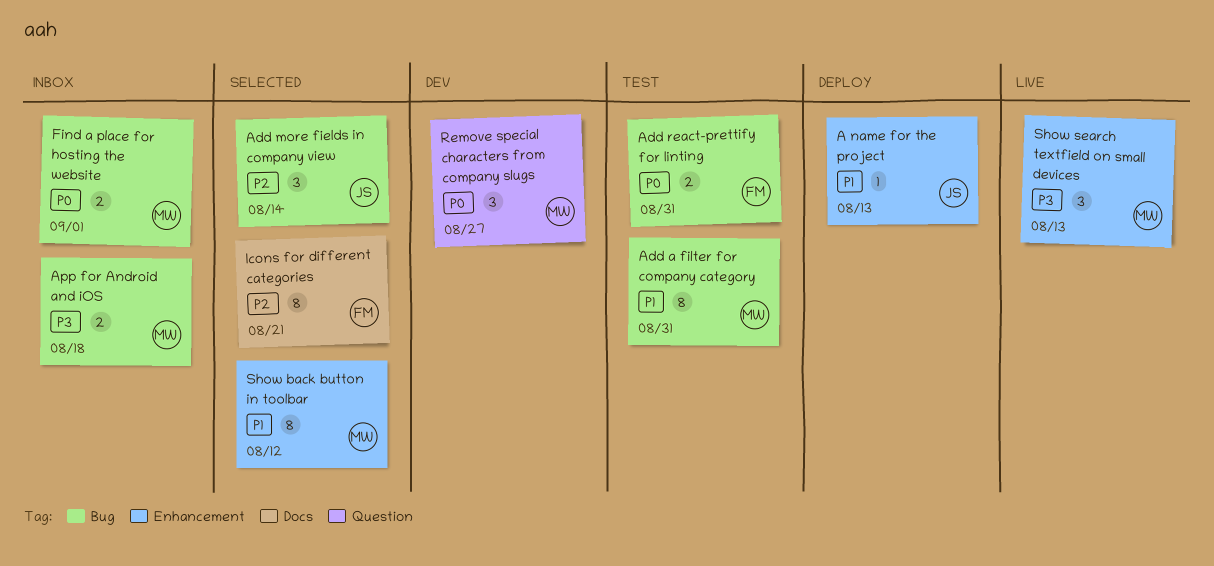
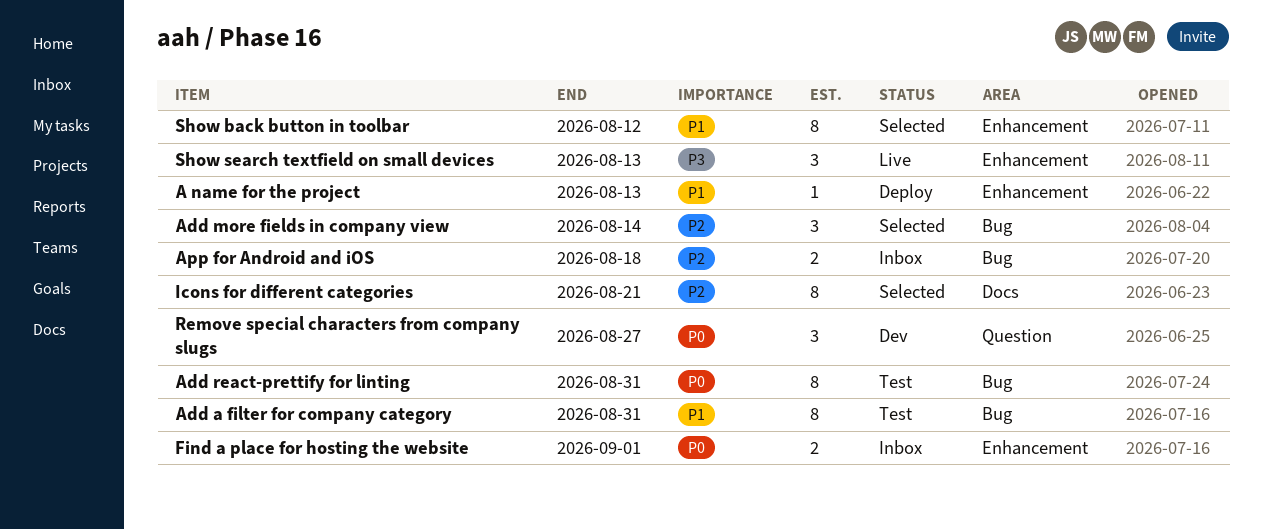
Add react-prettify for linting, estimate: 2 -> 8
App for Android and iOS, priority: P3 -> P2
Find a place for hosting the website, label: Bug -> Enhancement

